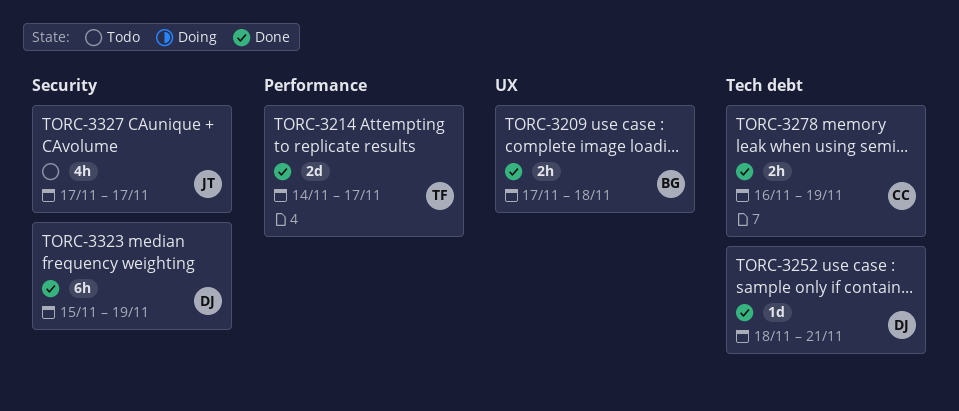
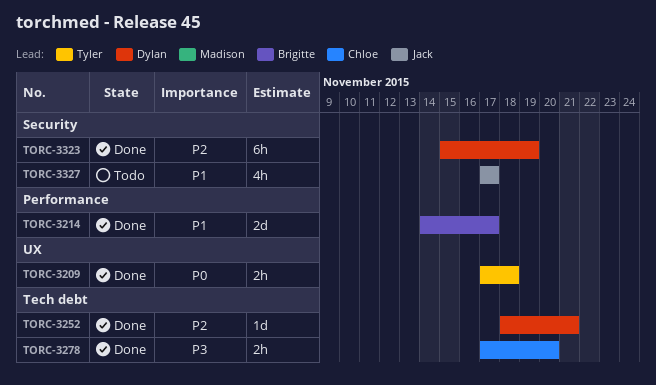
TORC-3209, owner: Brigitte -> Tyler
TORC-3214, owner: Tyler -> Brigitte
TORC-3278, start: Nov 16 -> Nov 17
TORC-3278, due: Nov 19 -> Nov 20

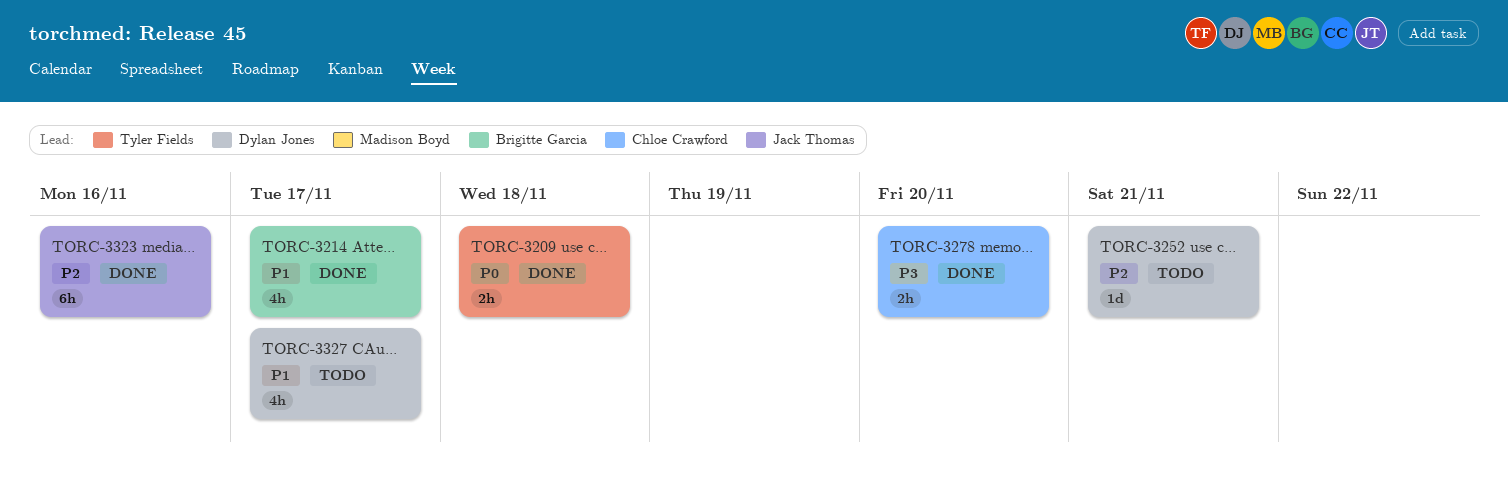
TORC-3214, estimate: 2d -> 4h
TORC-3252, status: Done -> Todo
TORC-3323, owner: Dylan Jones -> Jack Thomas
TORC-3323, due: Nov 19 -> Nov 16
TORC-3327, owner: Jack Thomas -> Dylan Jones

